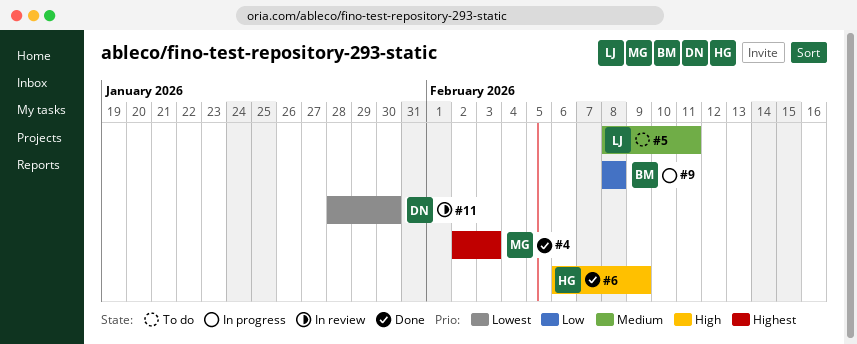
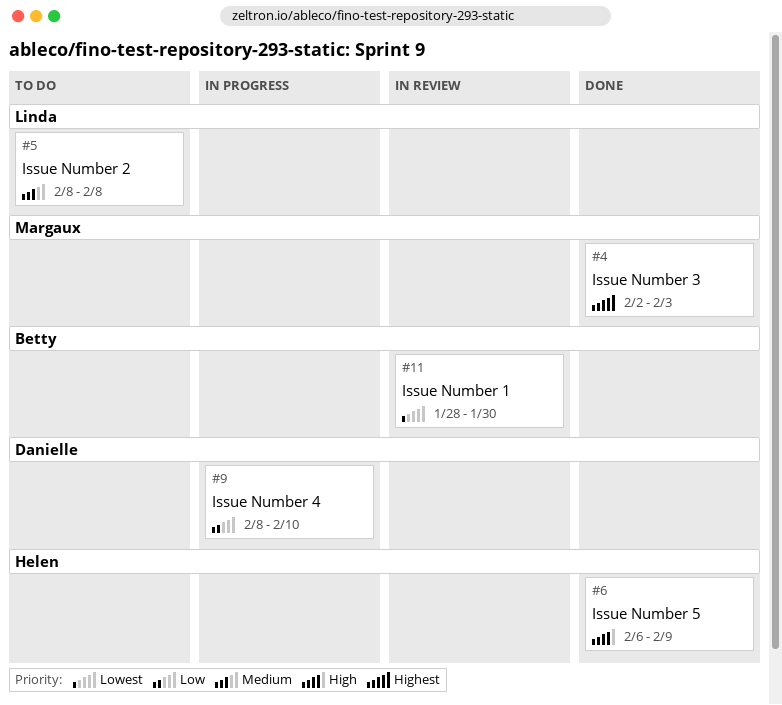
#5, due: Feb 11 -> Feb 8
#9, owner: Betty -> Danielle
#9, due: Feb 8 -> Feb 10
#11, owner: Danielle -> Betty

